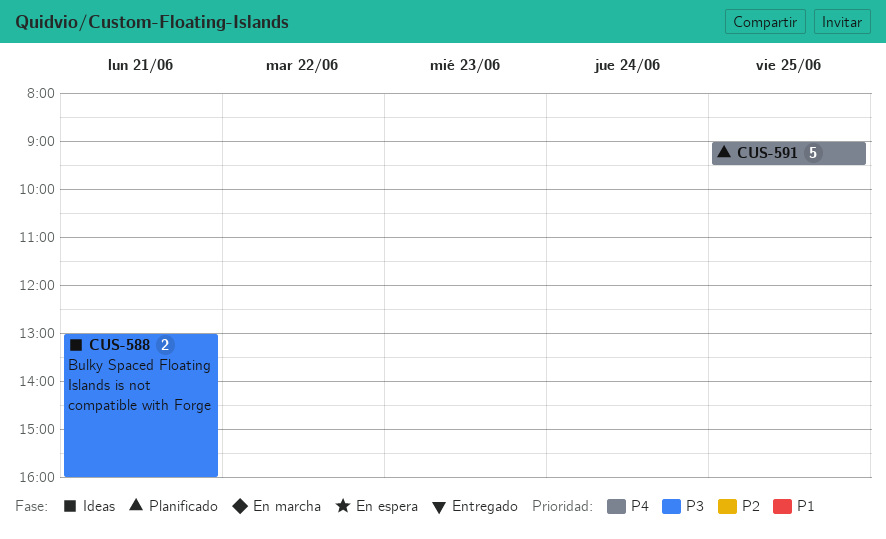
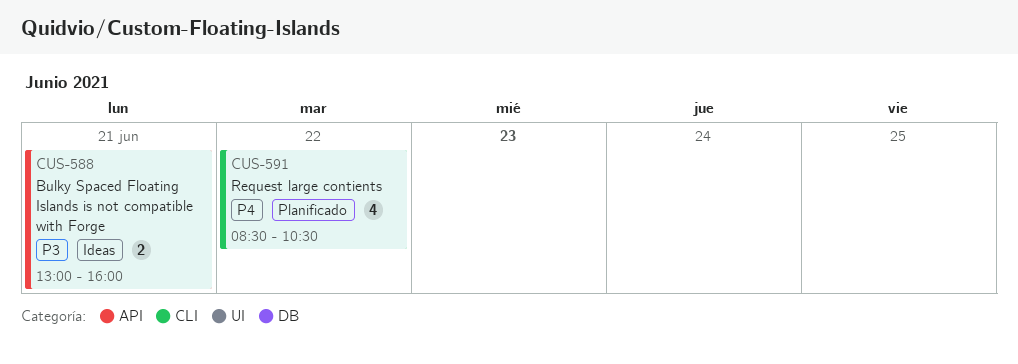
CUS-591, estimate: 5 -> 4
CUS-591, day: Jun 25 -> Jun 22
CUS-591, begins: 09:00 -> 08:30
CUS-591, ends: 09:30 -> 10:30

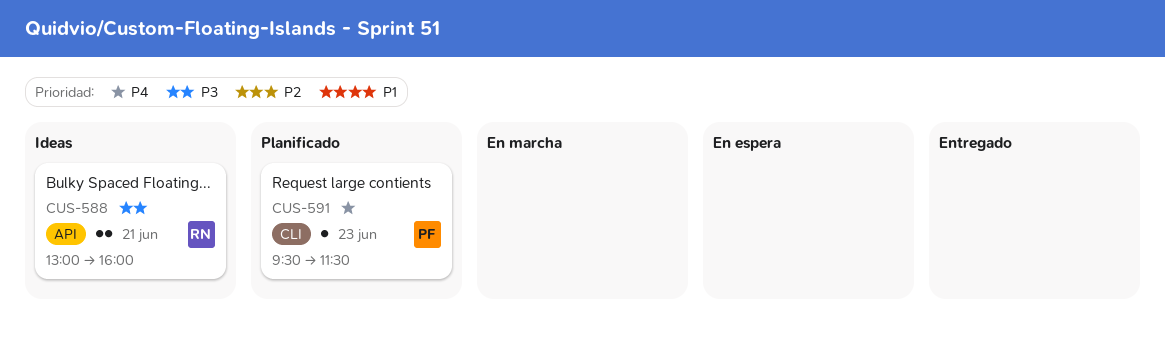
CUS-591, estimate: 4 -> 1
CUS-591, day: Jun 22 -> Jun 23
CUS-591, begins: 08:30 -> 09:30
CUS-591, ends: 10:30 -> 11:30

